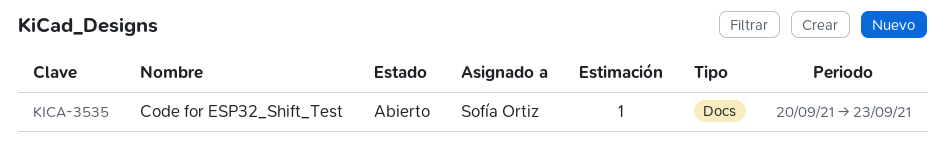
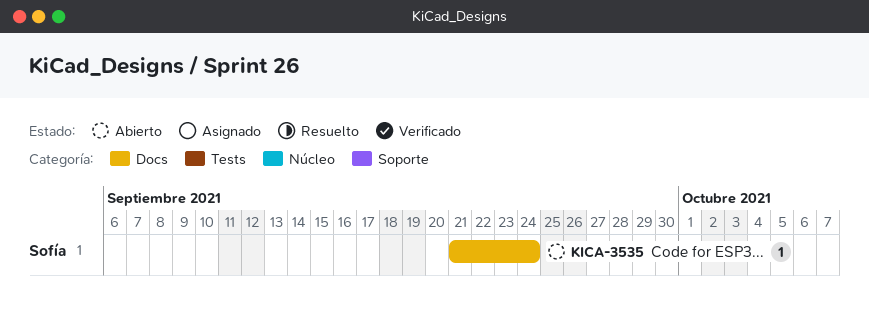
KICA-3535, start: Sep 20 -> Sep 21
KICA-3535, due: Sep 23 -> Sep 24

